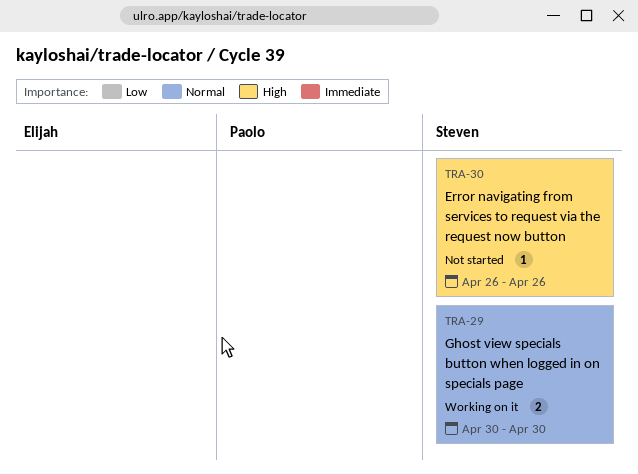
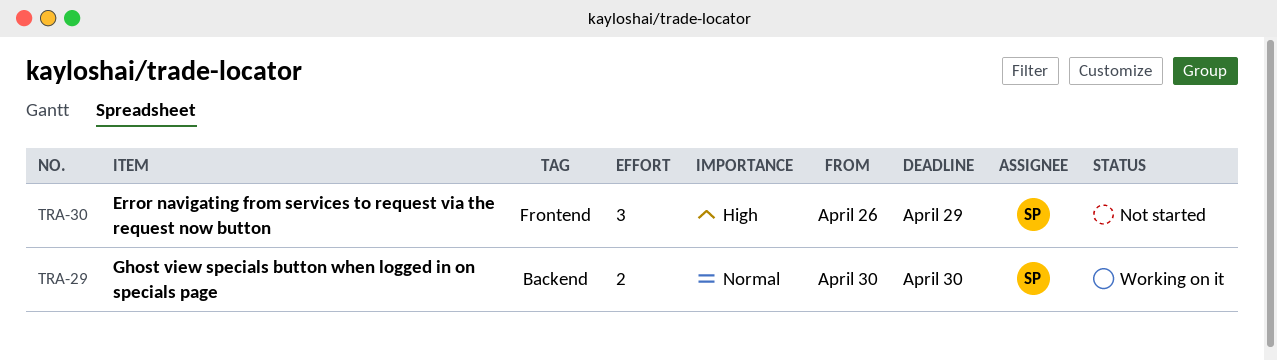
TRA-30, estimate: 1 -> 3
TRA-30, due: Apr 26 -> Apr 29

